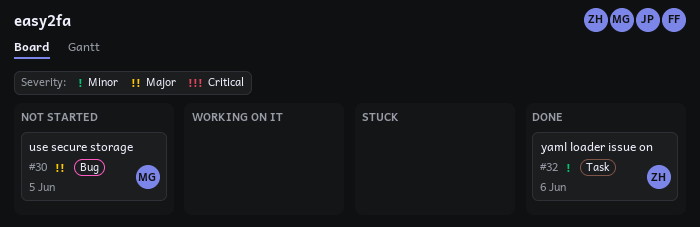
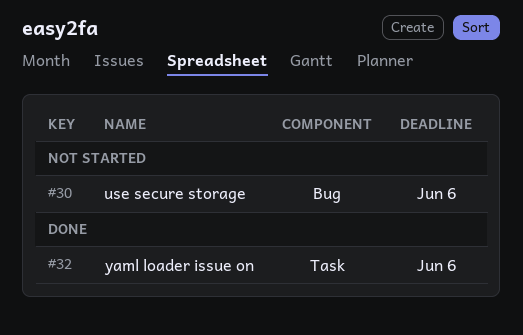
#30, due: Jun 5 -> Jun 6

